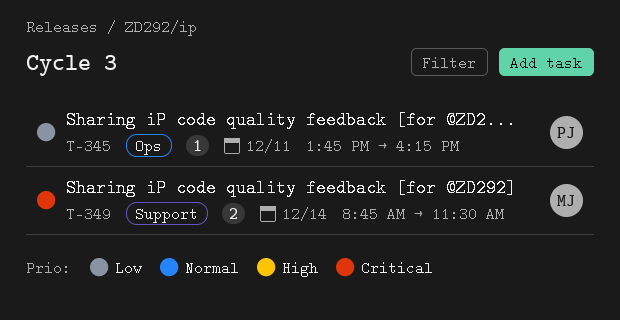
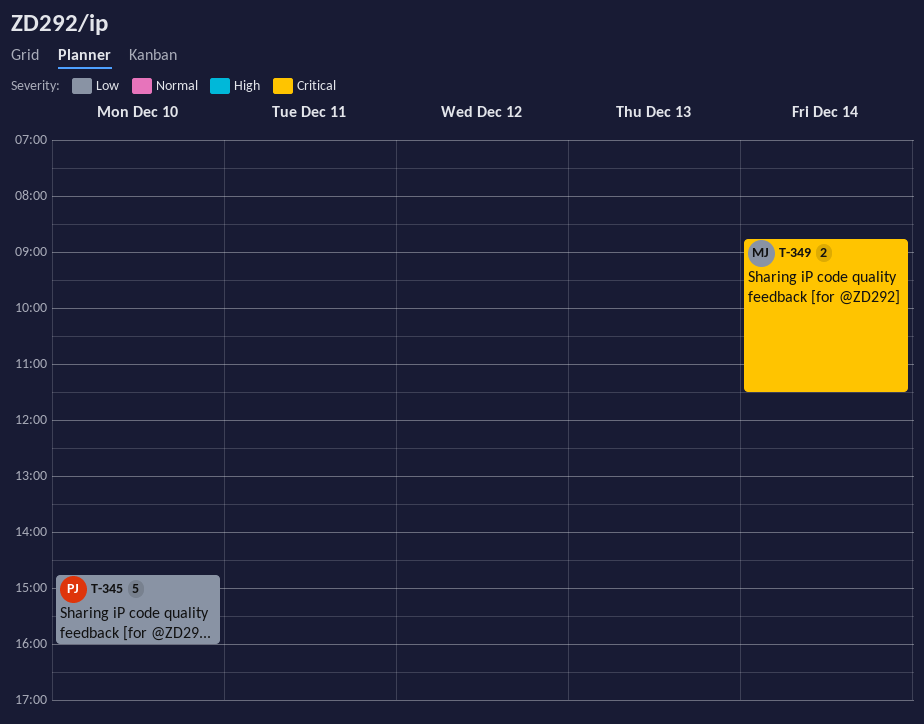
T-345, estimate: 1 -> 5
T-345, day: Dec 11 -> Dec 10
T-345, begins: 13:45 -> 14:45
T-345, ends: 16:15 -> 16:00

